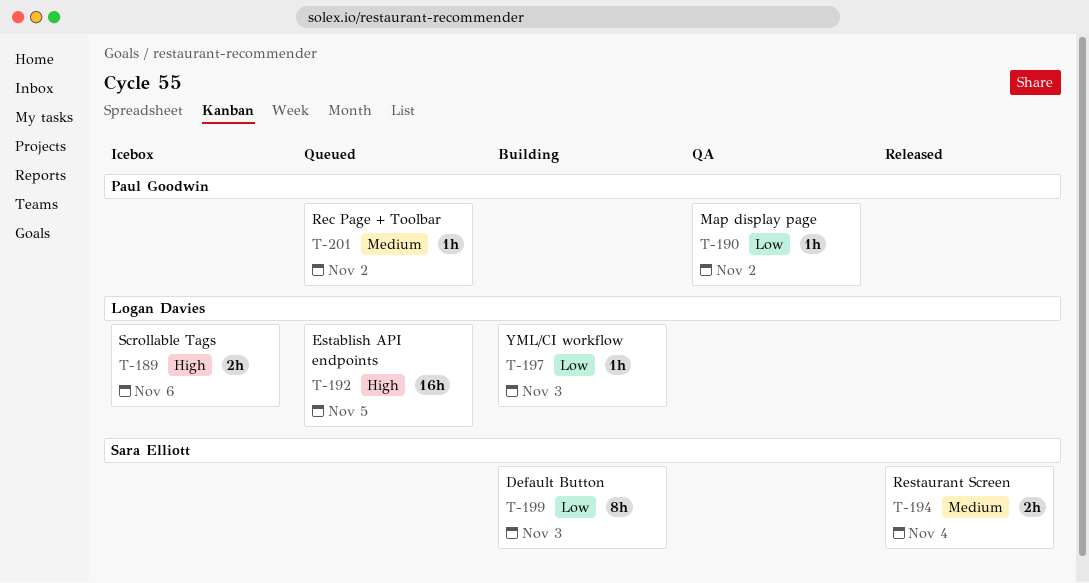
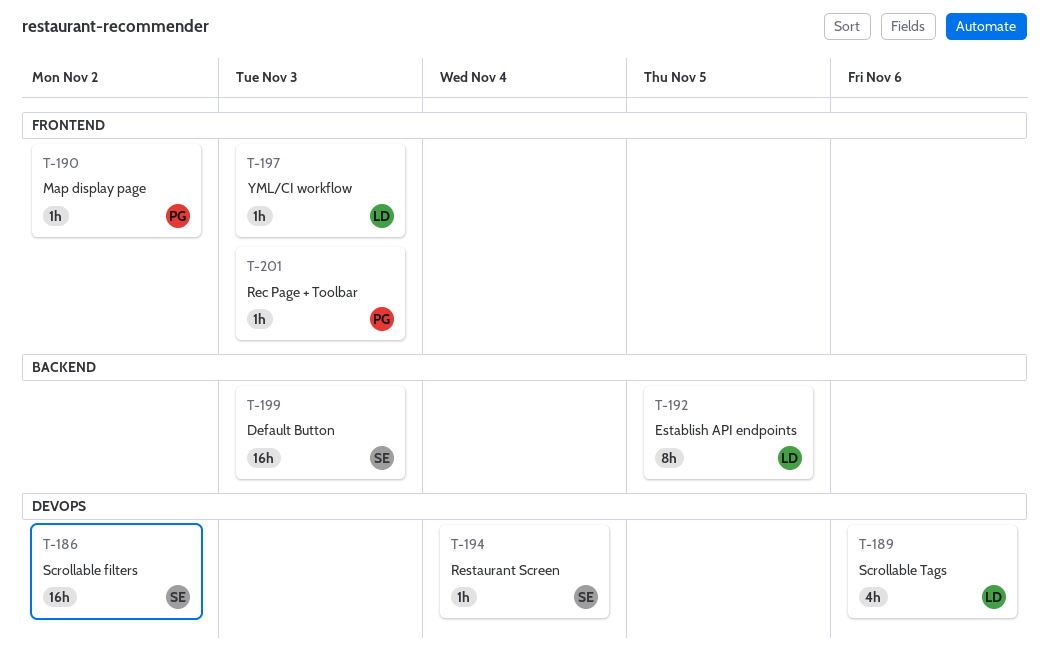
T-186: none -> present
T-189, estimate: 2h -> 4h
T-192, estimate: 16h -> 8h
T-194, estimate: 2h -> 1h
T-199, estimate: 8h -> 16h
T-201, due: Nov 2 -> Nov 3

